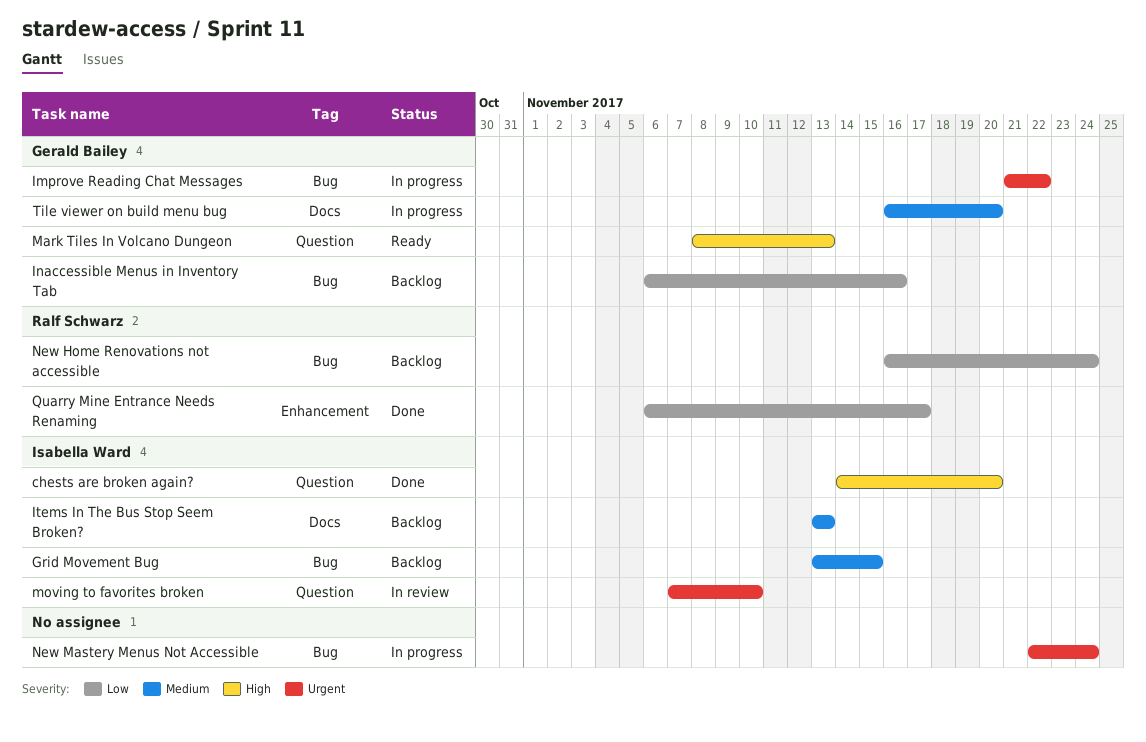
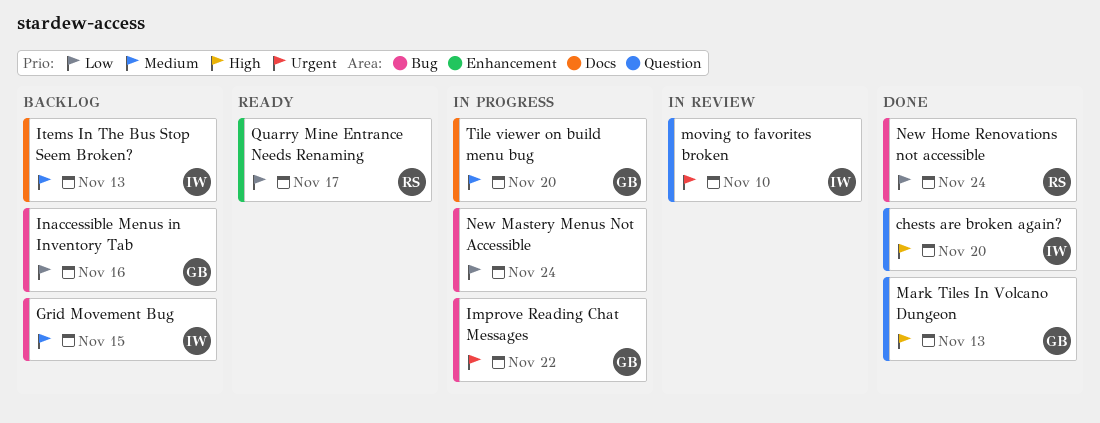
Mark Tiles In Volcano Dungeon, status: Ready -> Done
New Home Renovations not accessible, status: Backlog -> Done
New Mastery Menus Not Accessible, priority: Urgent -> Low
Quarry Mine Entrance Needs Renaming, status: Done -> Ready

